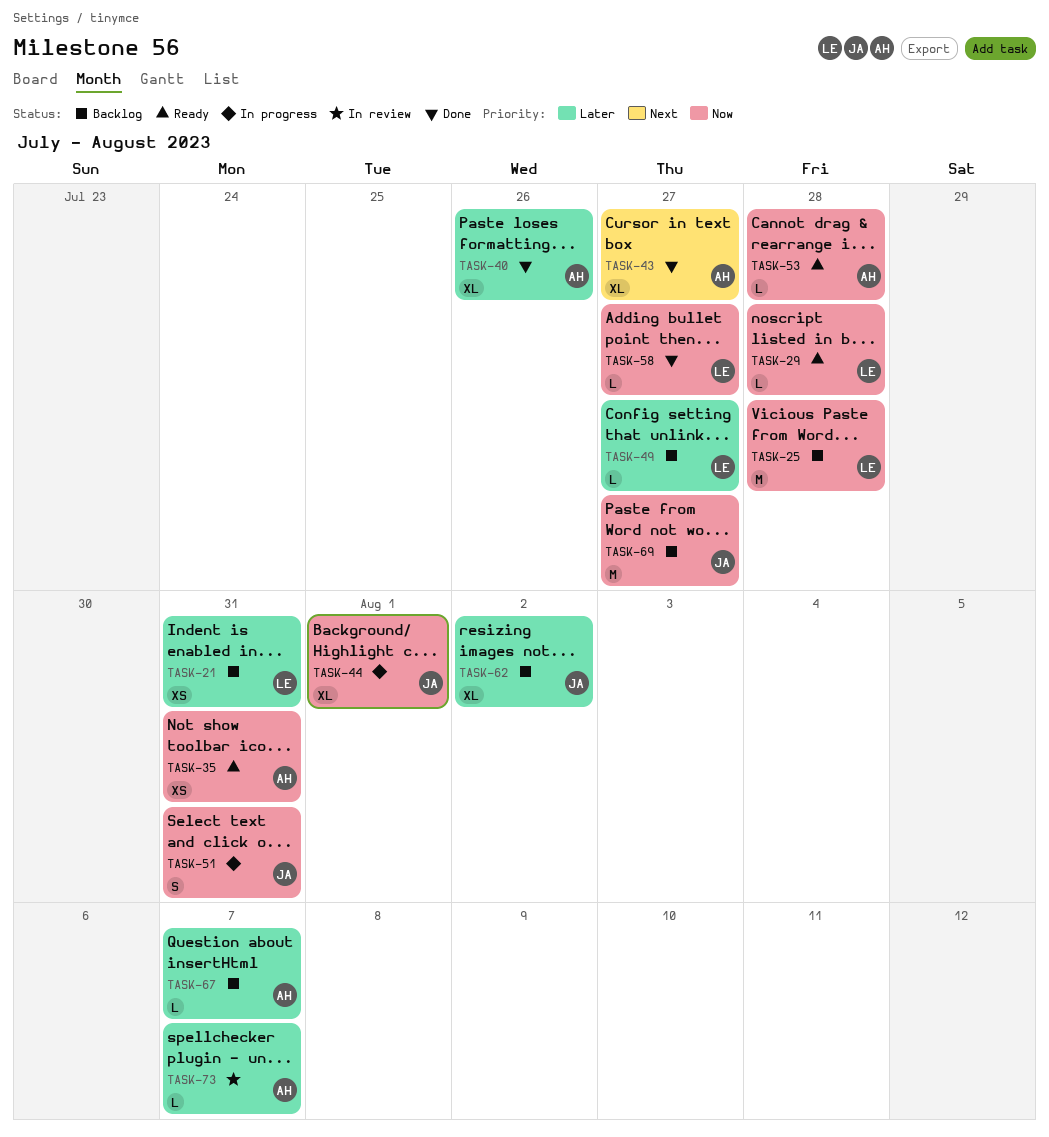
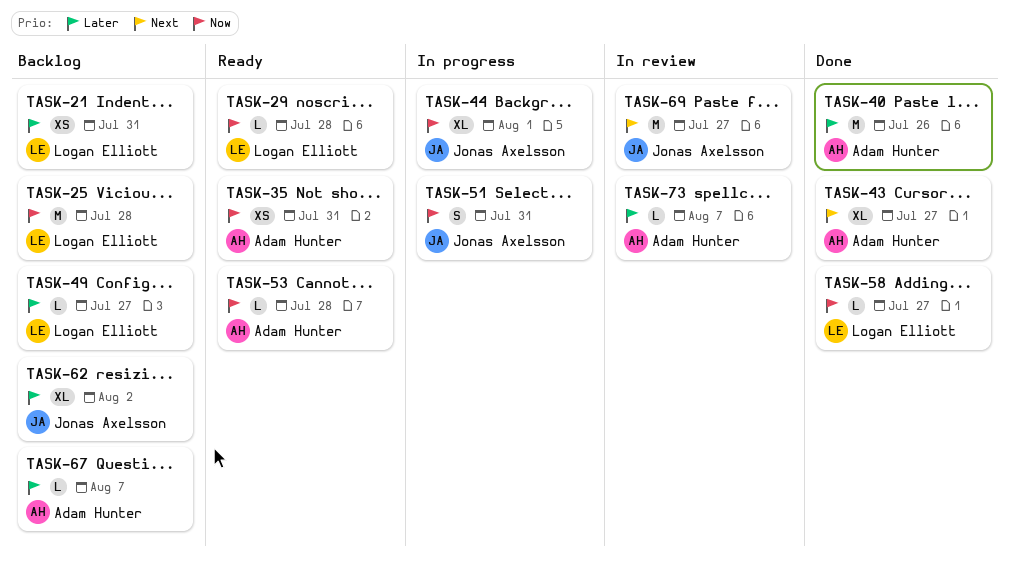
TASK-40, estimate: XL -> M
TASK-69, status: Backlog -> In review
TASK-69, priority: Now -> Next

